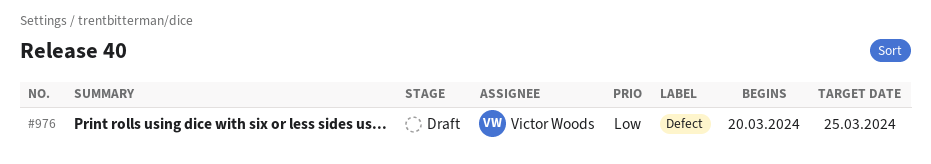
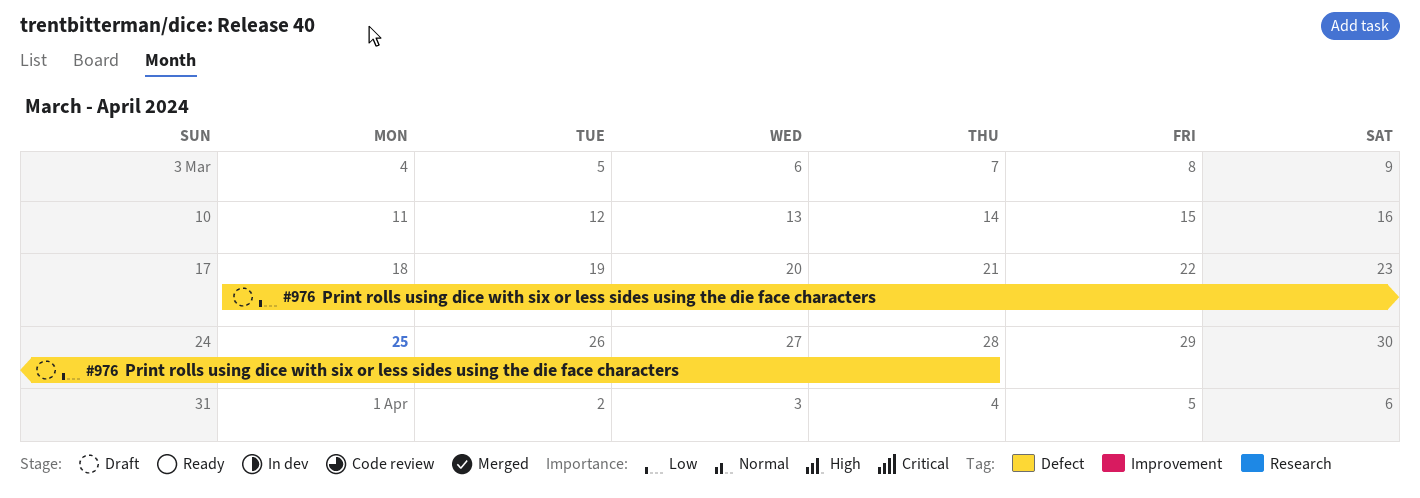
#976, start: Mar 20 -> Mar 18
#976, due: Mar 25 -> Mar 28

